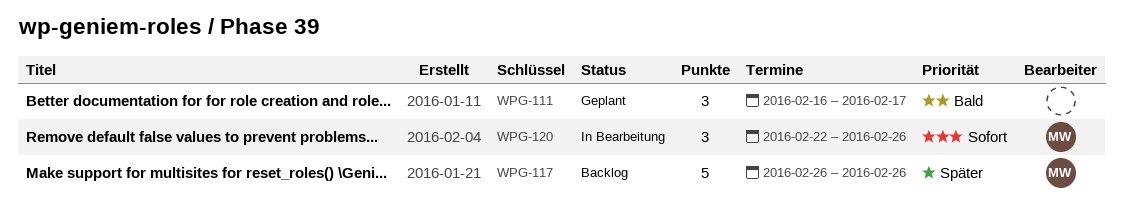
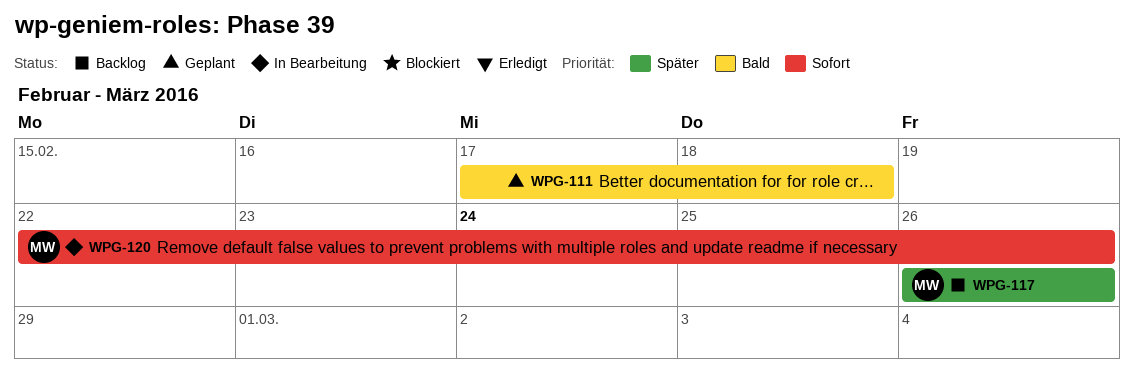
WPG-111, start: Feb 16 -> Feb 17
WPG-111, due: Feb 17 -> Feb 18

